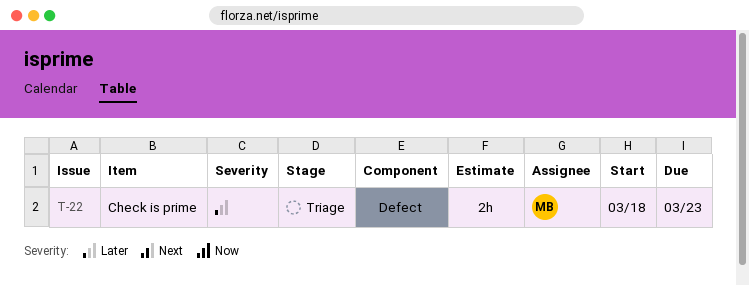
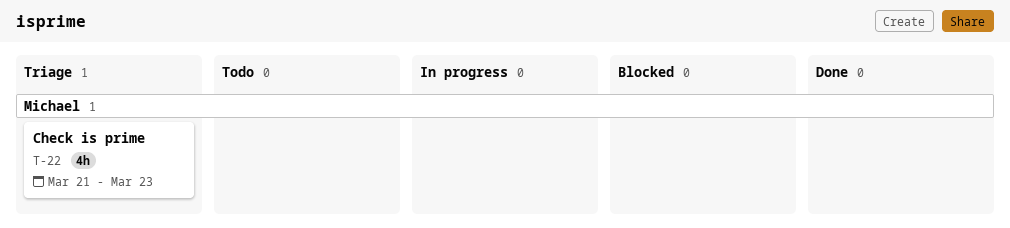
T-22, estimate: 2h -> 4h
T-22, start: Mar 18 -> Mar 21

